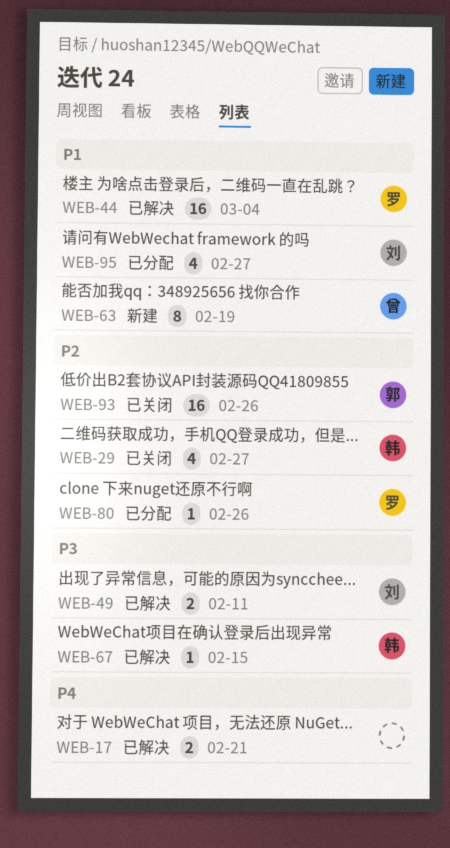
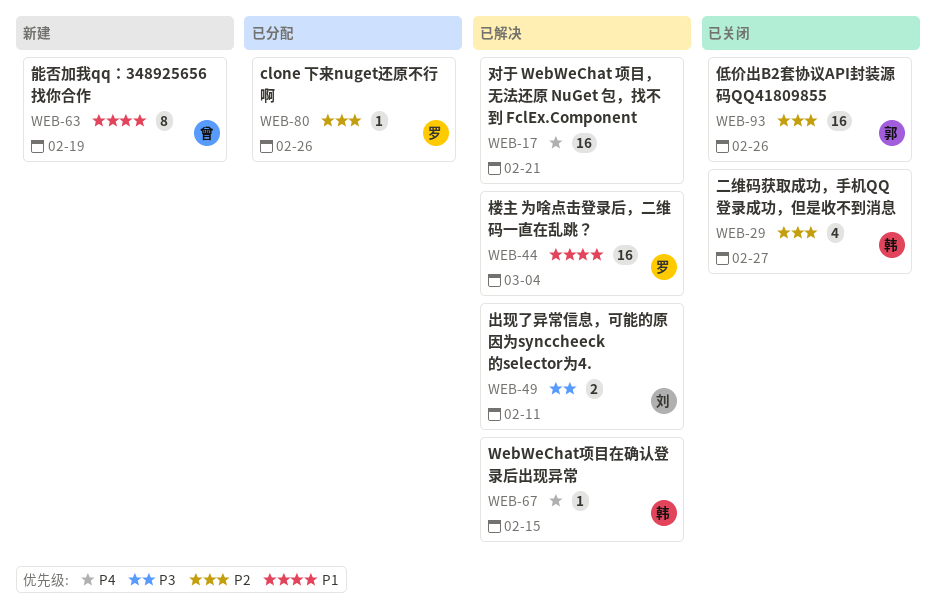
WEB-17, estimate: 2 -> 16
WEB-67, priority: P3 -> P4
WEB-95: present -> none

